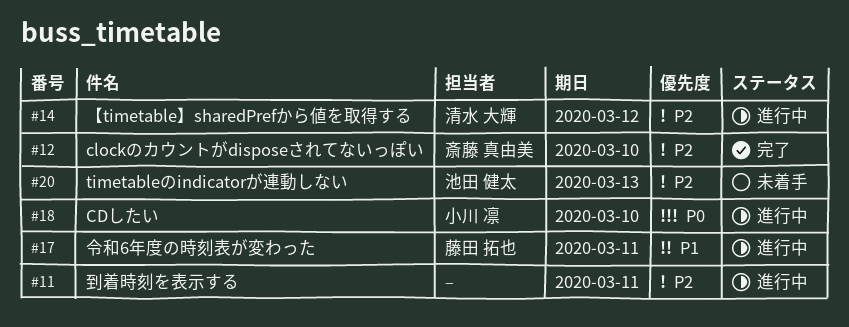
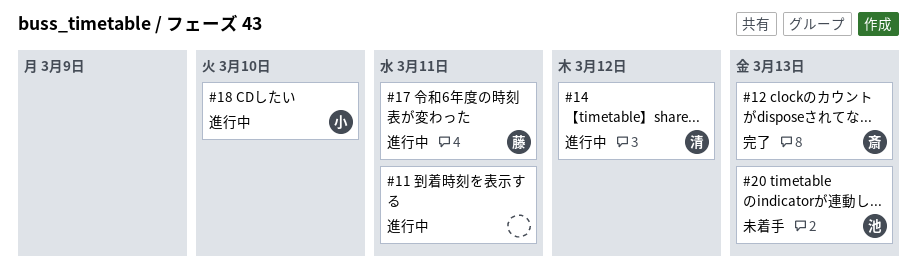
#12, due: Mar 10 -> Mar 13

